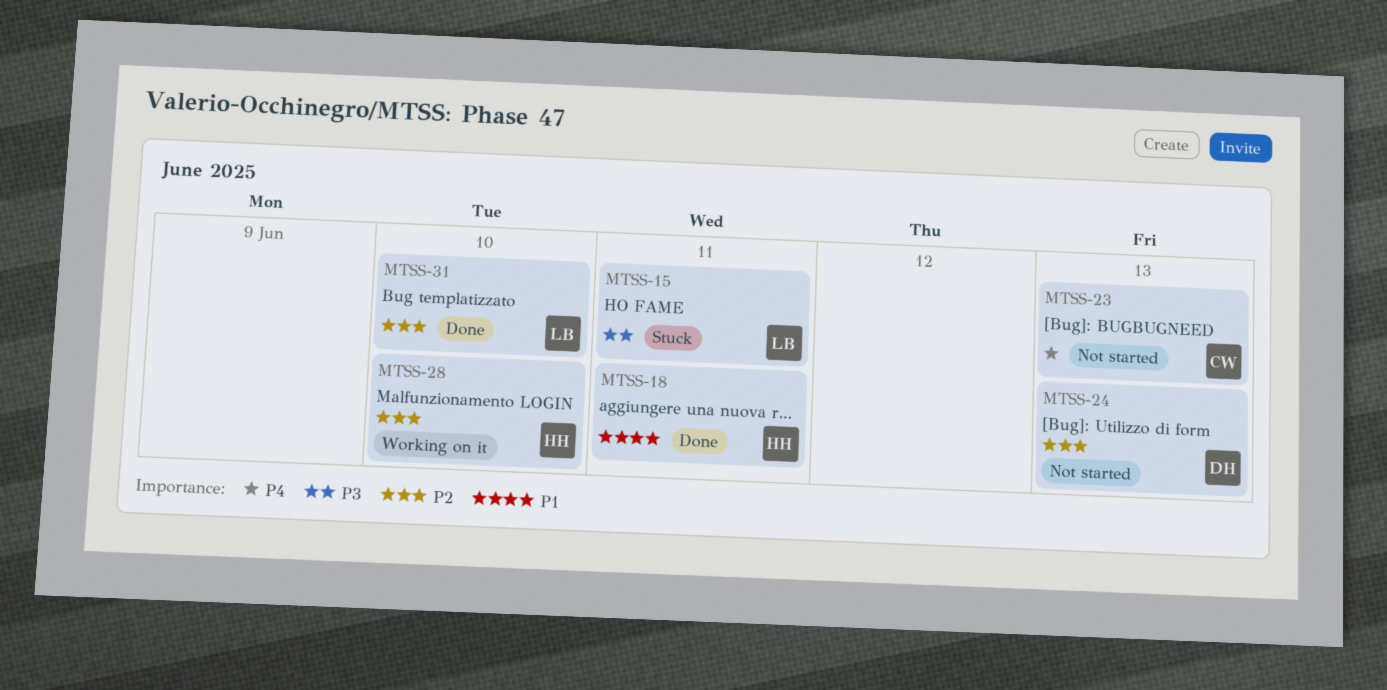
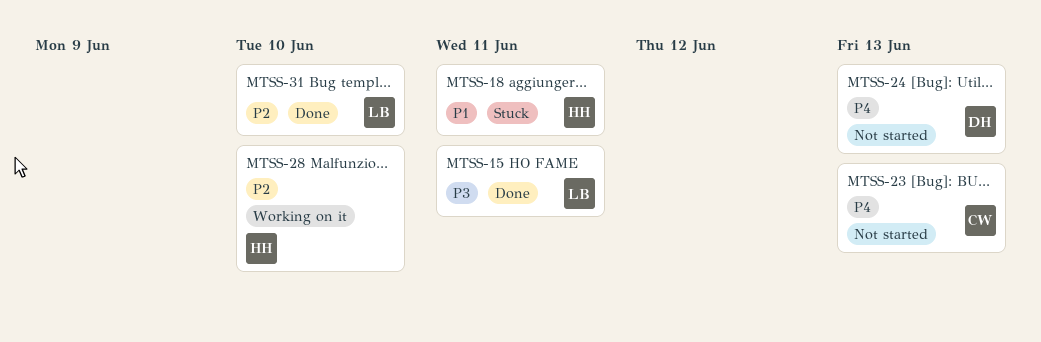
MTSS-15, status: Stuck -> Done
MTSS-18, status: Done -> Stuck
MTSS-24, priority: P2 -> P4

